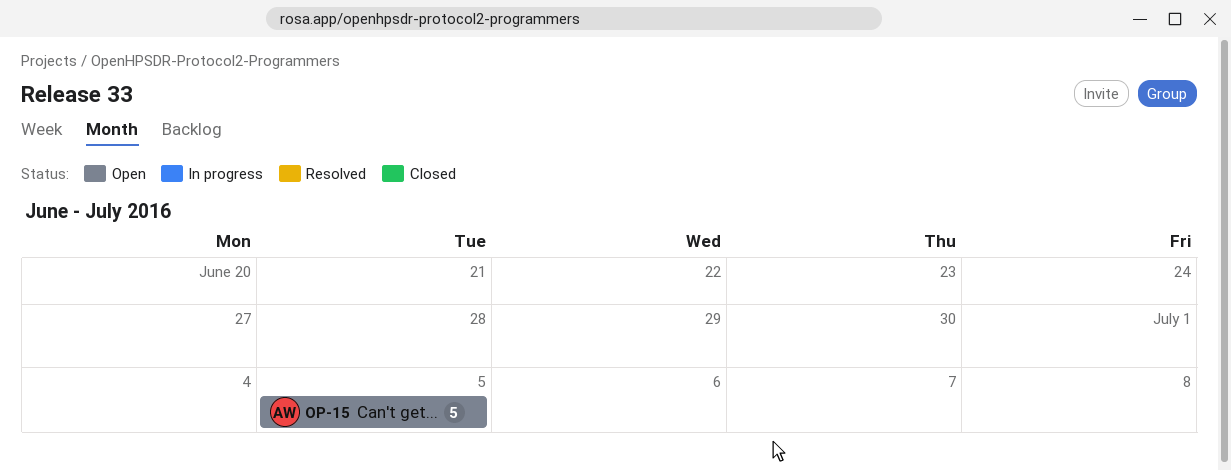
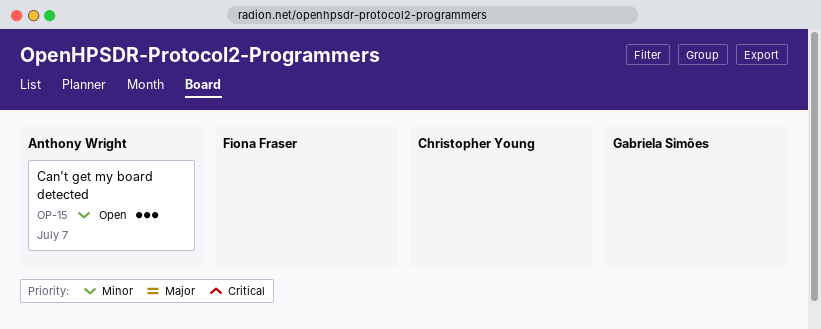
OP-15, estimate: 5 -> 3
OP-15, due: Jul 5 -> Jul 7

